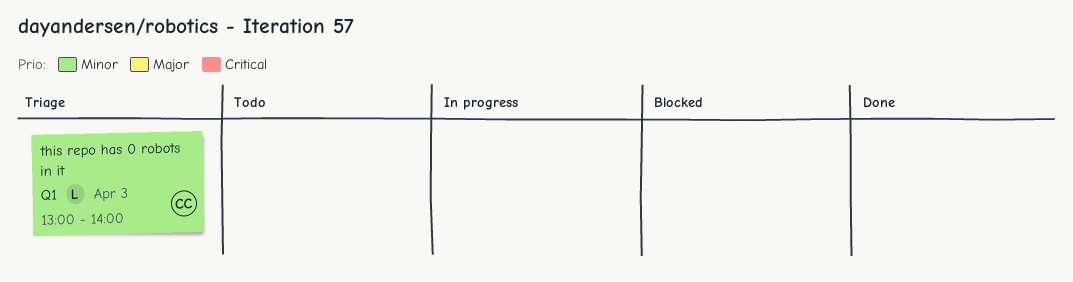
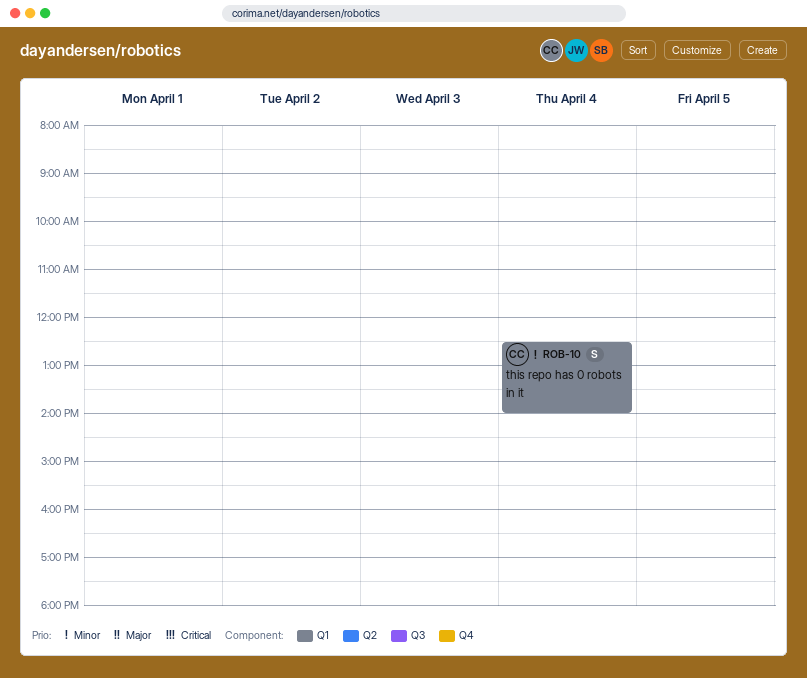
this repo has 0 robots in it, estimate: L -> S
this repo has 0 robots in it, day: Apr 3 -> Apr 4
this repo has 0 robots in it, begins: 13:00 -> 12:30

